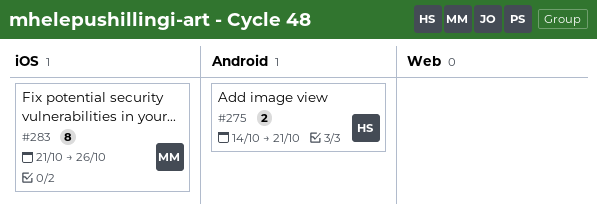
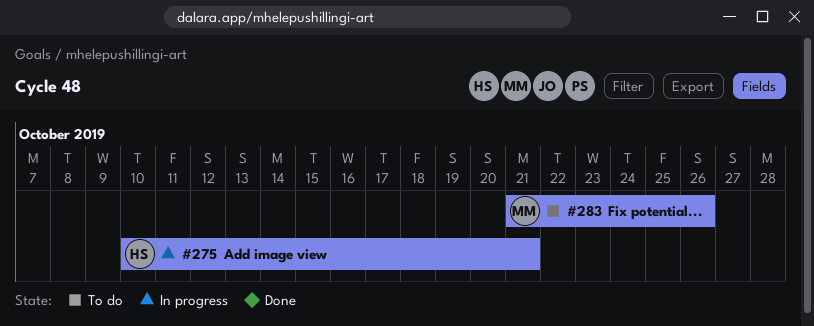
#275, start: Oct 14 -> Oct 10

